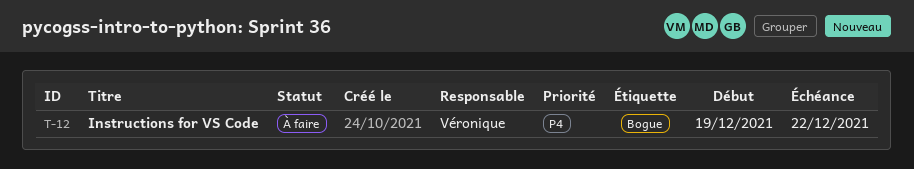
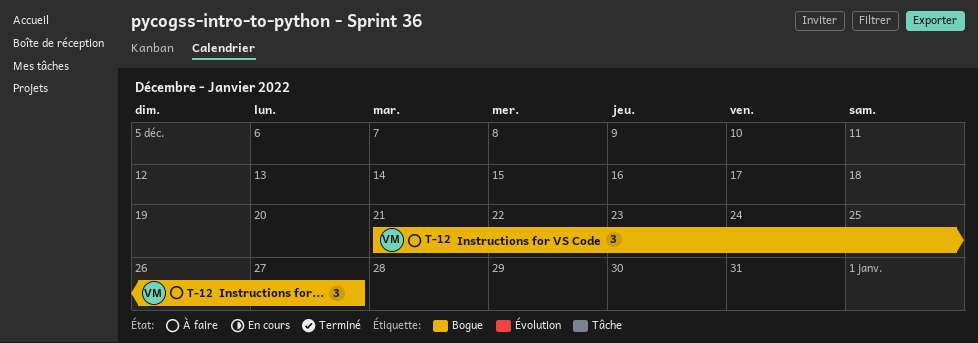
T-12, start: Dec 19 -> Dec 21
T-12, due: Dec 22 -> Dec 27

